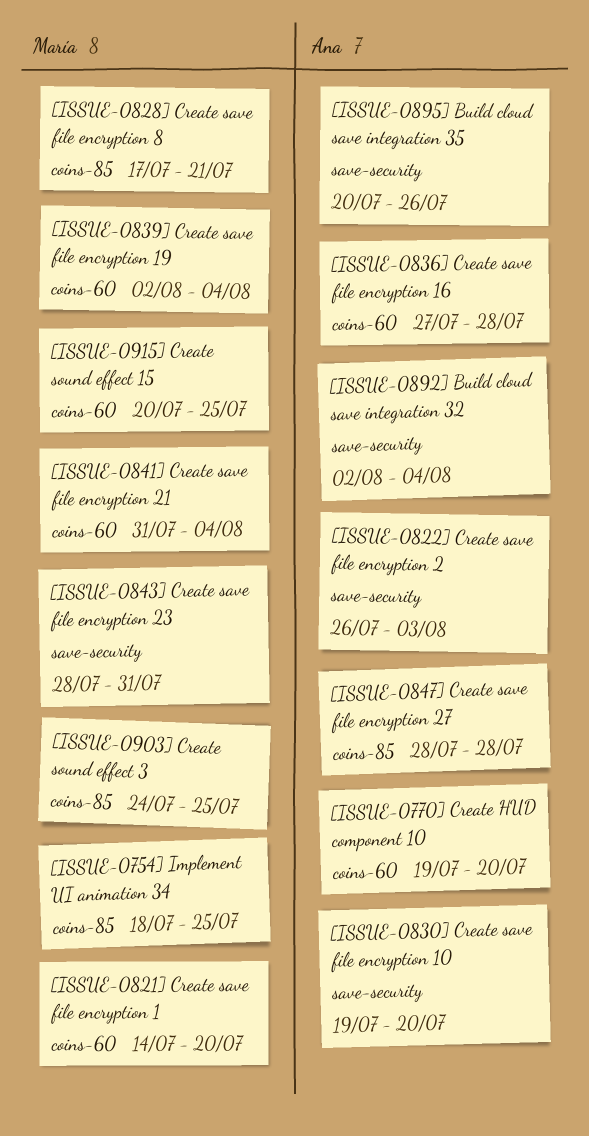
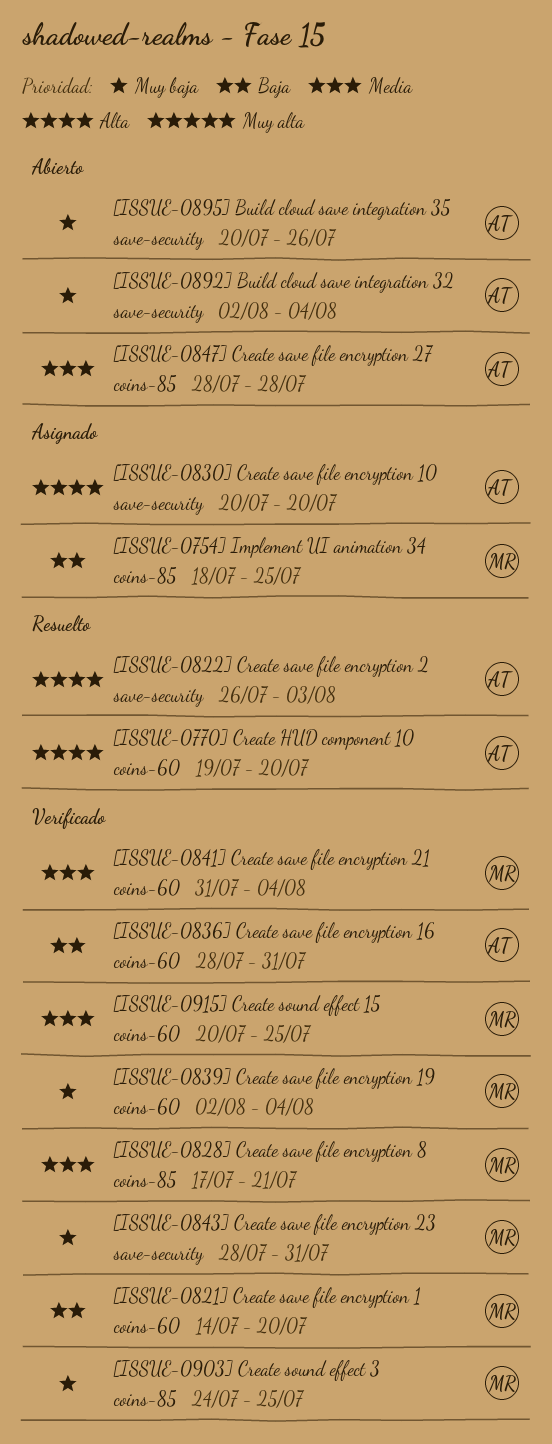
[ISSUE-0830] Create save file encryption 10, start: Jul 19 -> Jul 20
[ISSUE-0836] Create save file encryption 16, start: Jul 27 -> Jul 28
[ISSUE-0836] Create save file encryption 16, due: Jul 28 -> Jul 31

